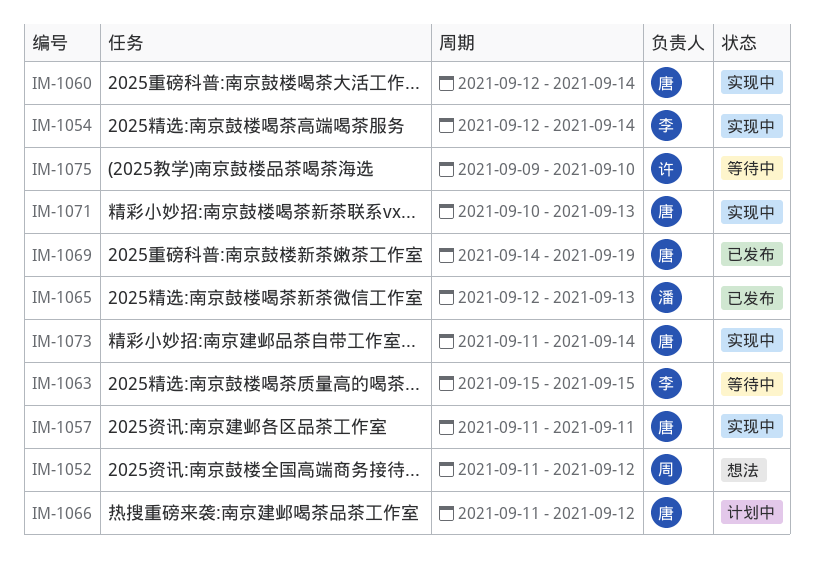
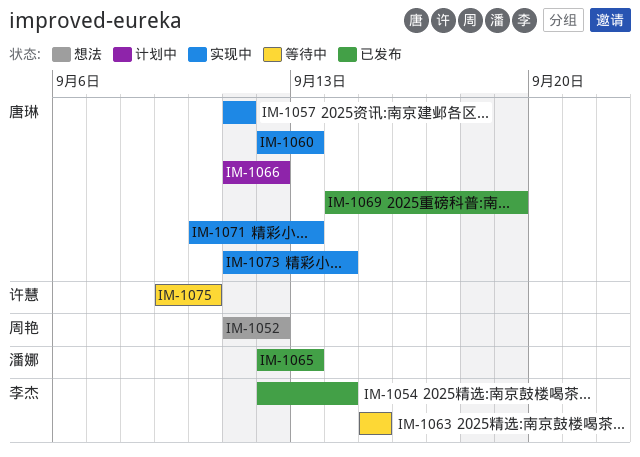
IM-1054, status: 实现中 -> 已发布
IM-1060, due: Sep 14 -> Sep 13

